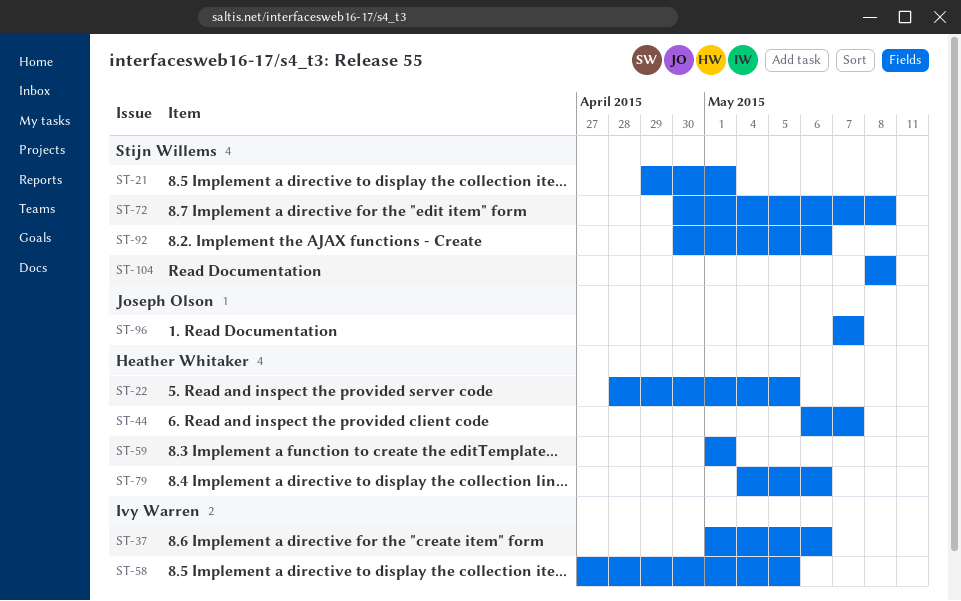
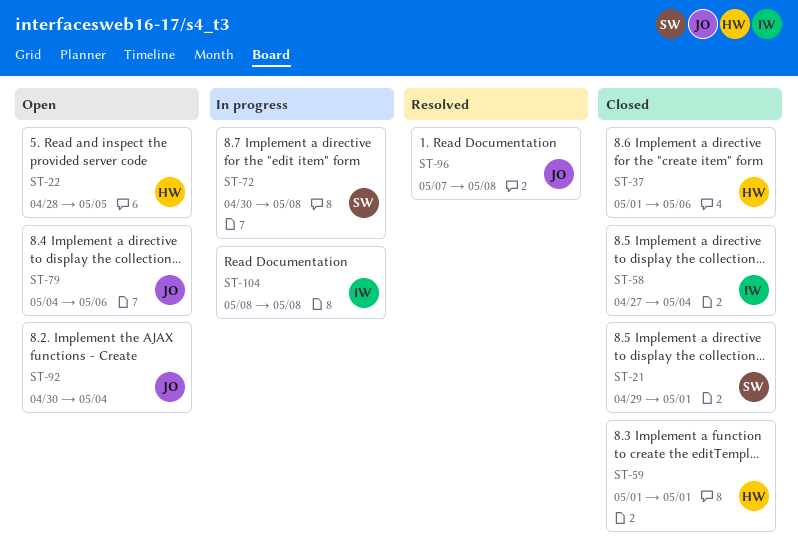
ST-37, owner: Ivy Warren -> Heather Whitaker
ST-44: present -> none
ST-58, due: May 5 -> May 4
ST-79, owner: Heather Whitaker -> Joseph Olson
ST-92, owner: Stijn Willems -> Joseph Olson
ST-92, due: May 6 -> May 4
ST-96, due: May 7 -> May 8
ST-104, owner: Stijn Willems -> Ivy Warren

